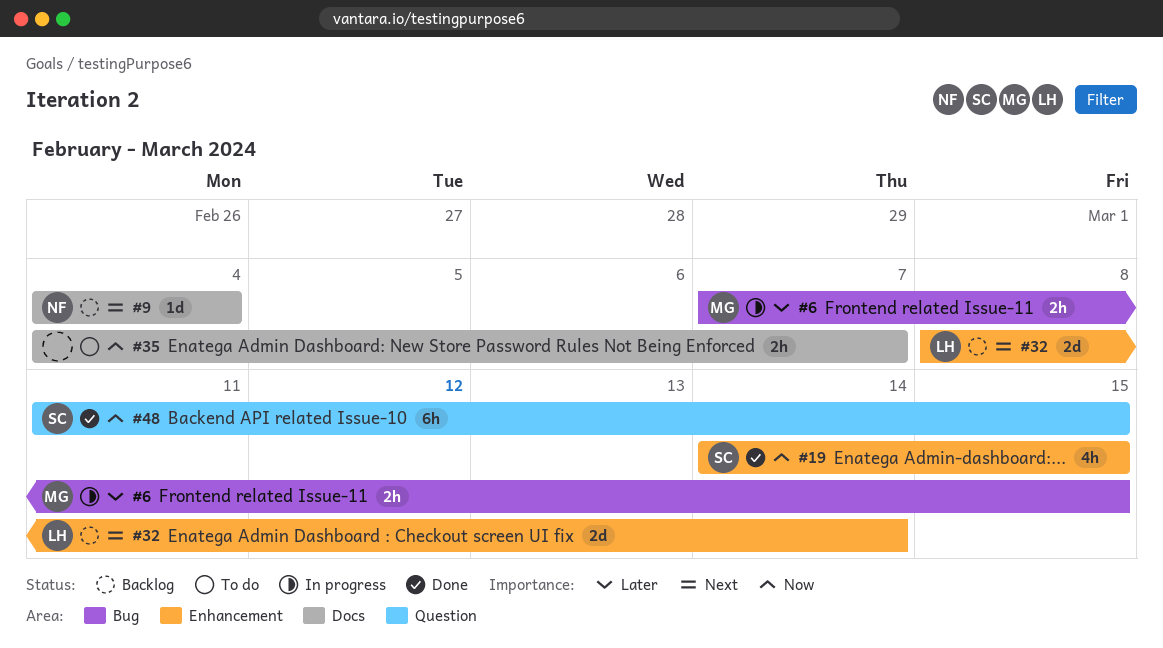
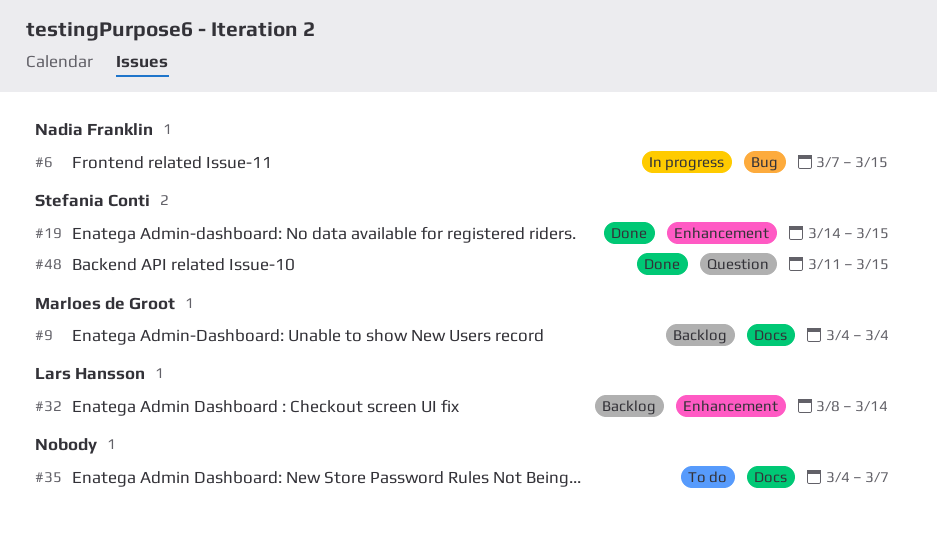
#6, owner: Marloes de Groot -> Nadia Franklin
#9, owner: Nadia Franklin -> Marloes de Groot

